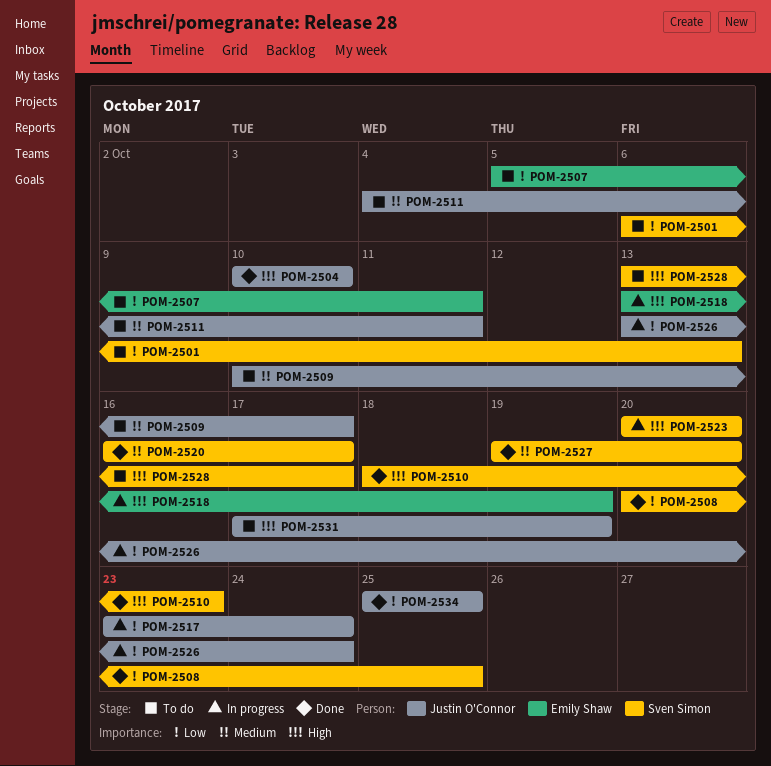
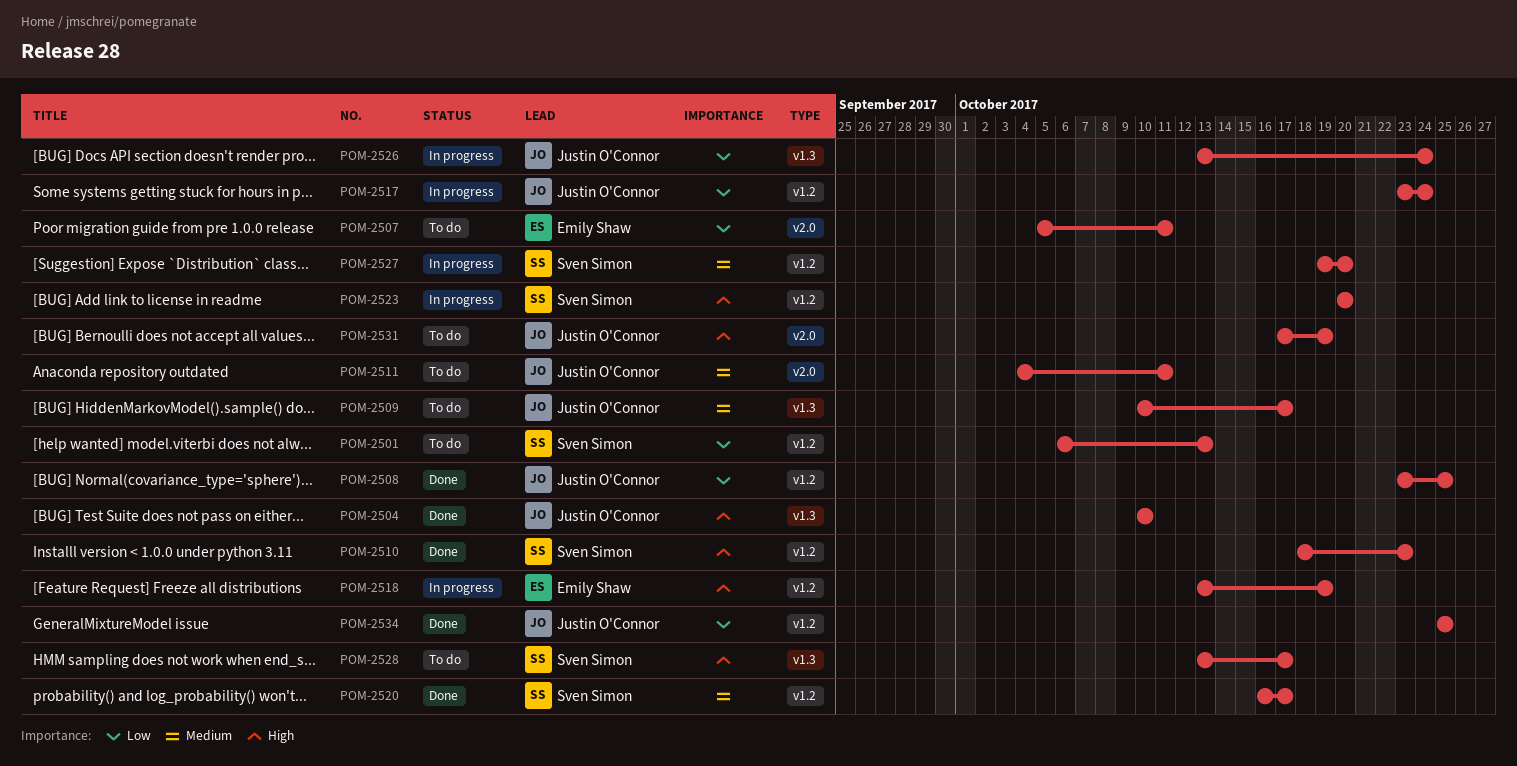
POM-2508, owner: Sven Simon -> Justin O'Connor
POM-2508, start: Oct 20 -> Oct 23
POM-2527, status: Done -> In progress

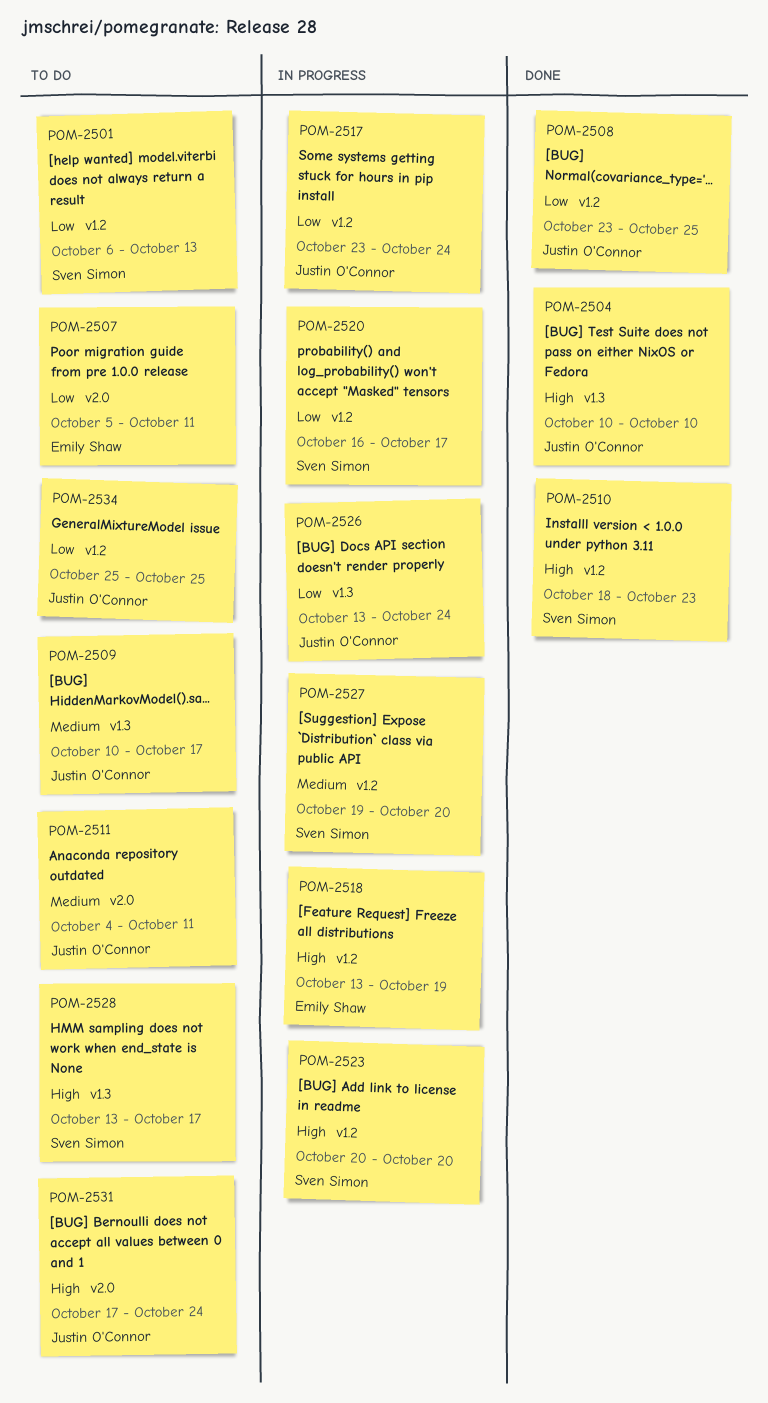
POM-2520, status: Done -> In progress
POM-2520, priority: Medium -> Low
POM-2531, due: Oct 19 -> Oct 24
POM-2534, status: Done -> To do

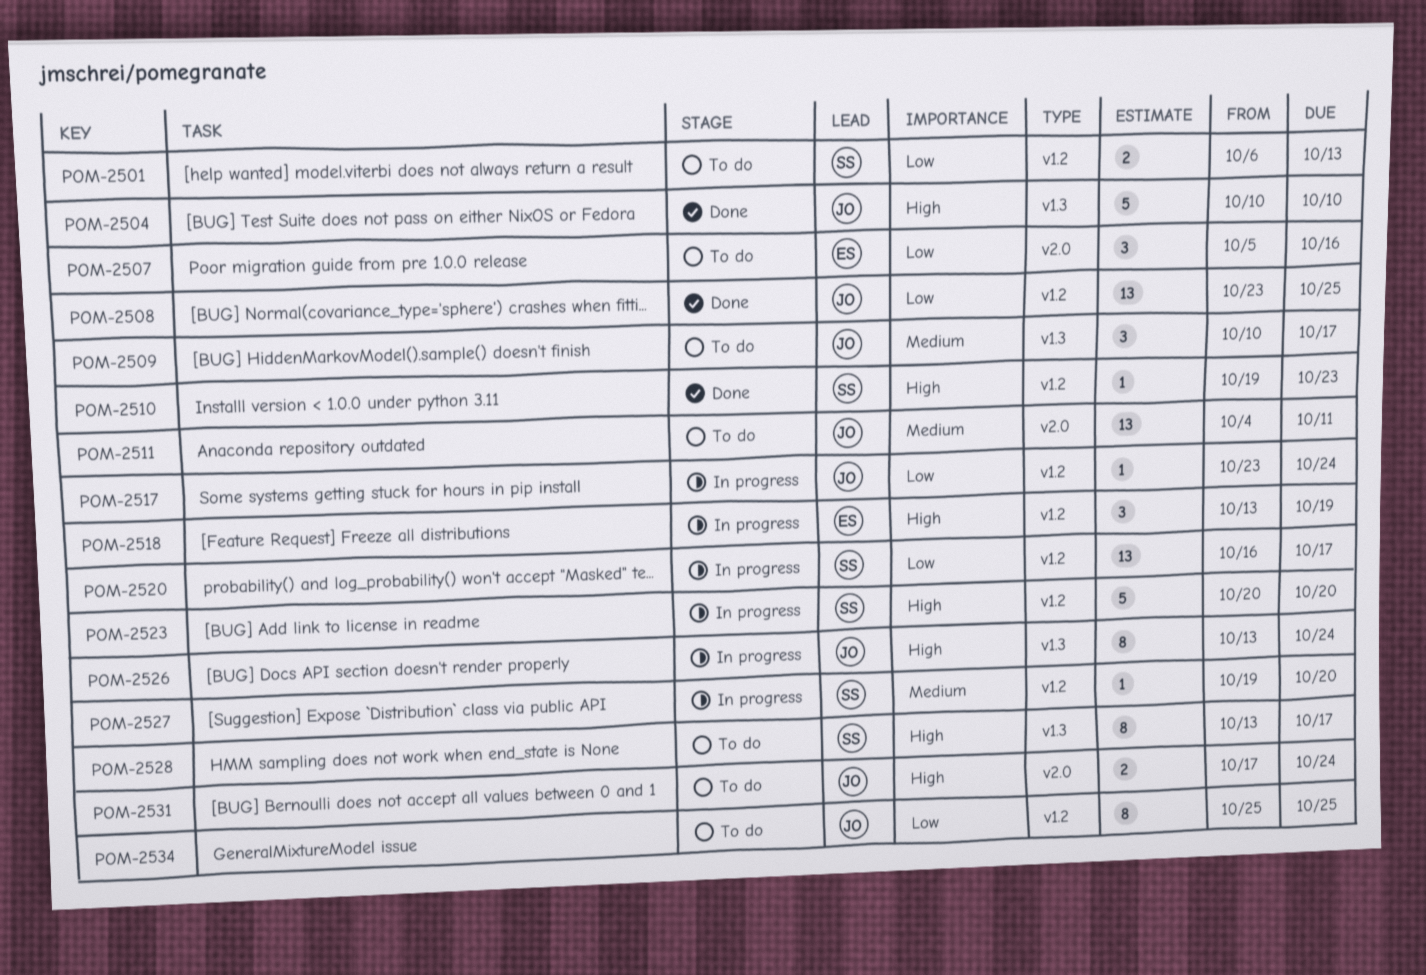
POM-2507, due: Oct 11 -> Oct 16
POM-2510, start: Oct 18 -> Oct 19
POM-2526, priority: Low -> High

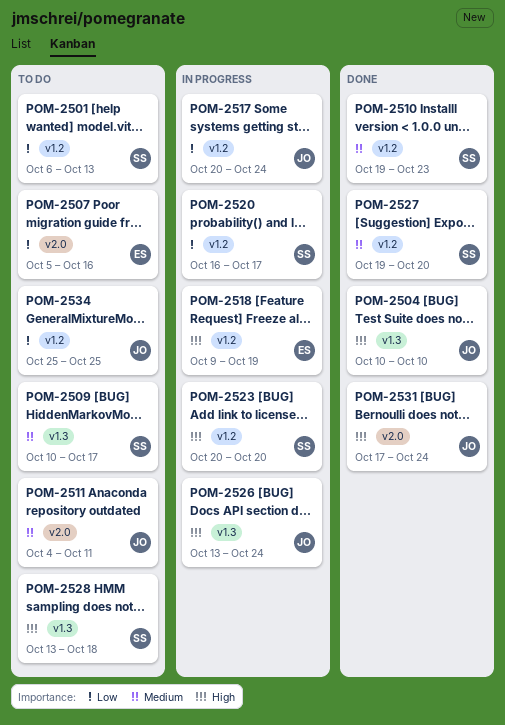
POM-2508: present -> none
POM-2509, owner: JO -> SS
POM-2510, priority: High -> Medium
POM-2517, start: Oct 23 -> Oct 20
POM-2518, start: Oct 13 -> Oct 9
POM-2527, status: In progress -> Done
POM-2528, due: Oct 17 -> Oct 18
POM-2531, status: To do -> Done

